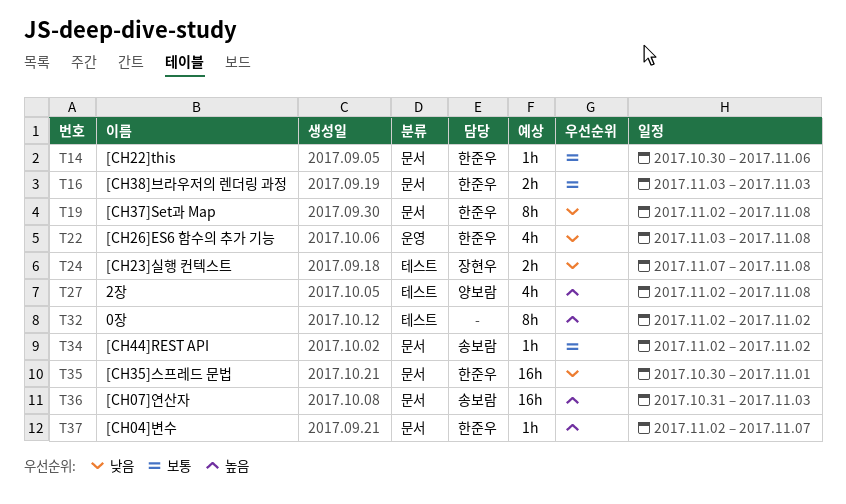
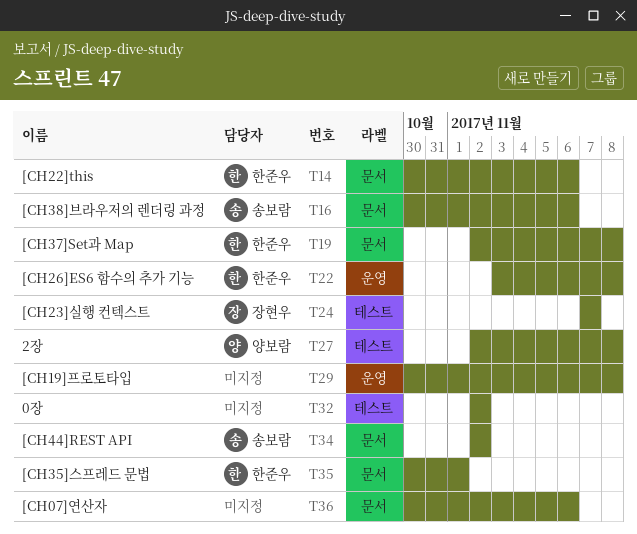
T16, owner: 한준우 -> 송보람
T16, start: Nov 3 -> Oct 30
T16, due: Nov 3 -> Nov 6
T24, due: Nov 8 -> Nov 7
T29: none -> present
T36, owner: 송보람 -> none
T36, start: Oct 31 -> Oct 30
T36, due: Nov 3 -> Nov 6
T37: present -> none

